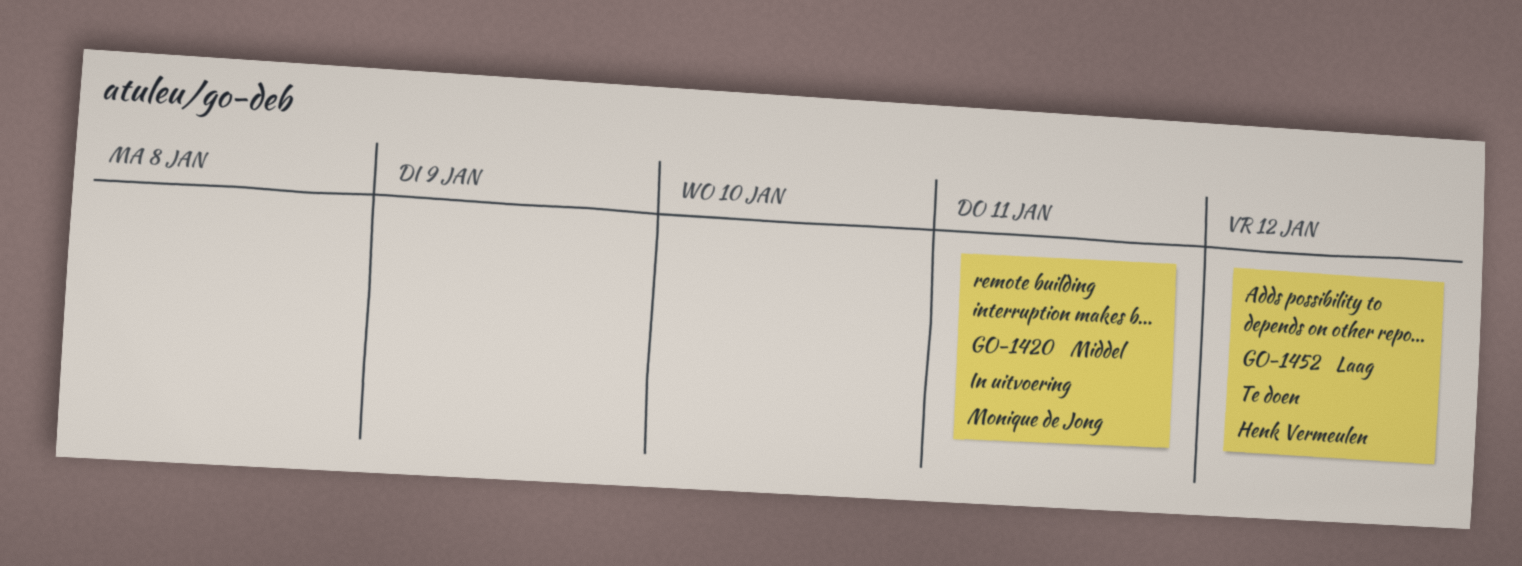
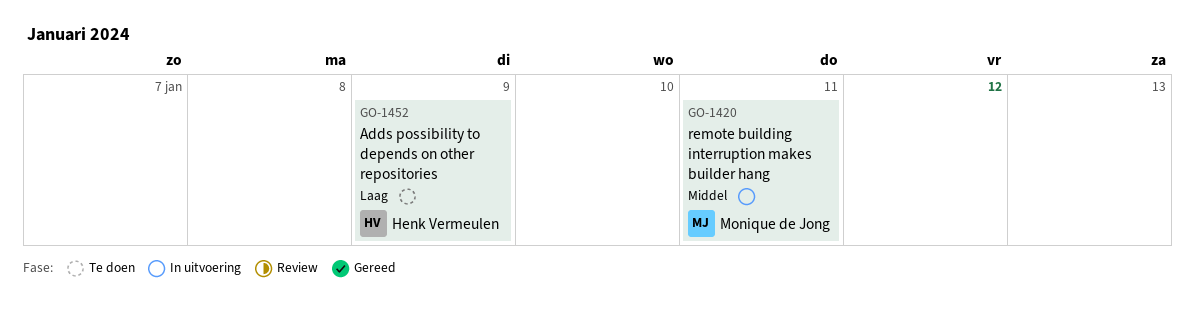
GO-1452, due: Jan 12 -> Jan 9

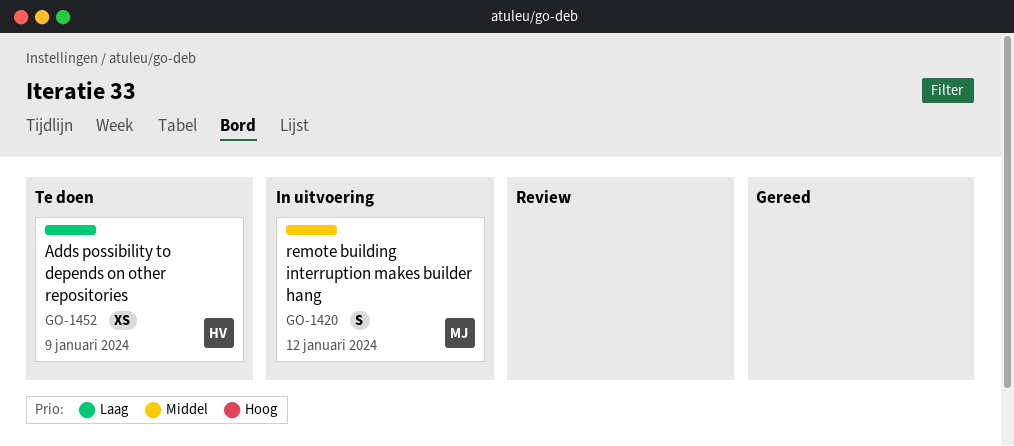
GO-1420, due: Jan 11 -> Jan 12

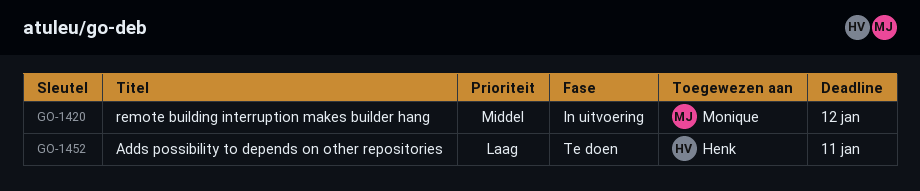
GO-1452, due: Jan 9 -> Jan 11

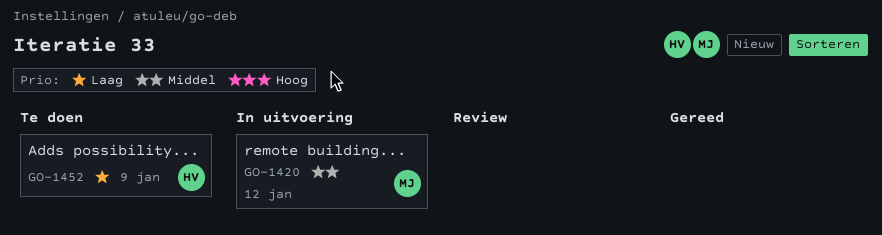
GO-1452, due: Jan 11 -> Jan 9

